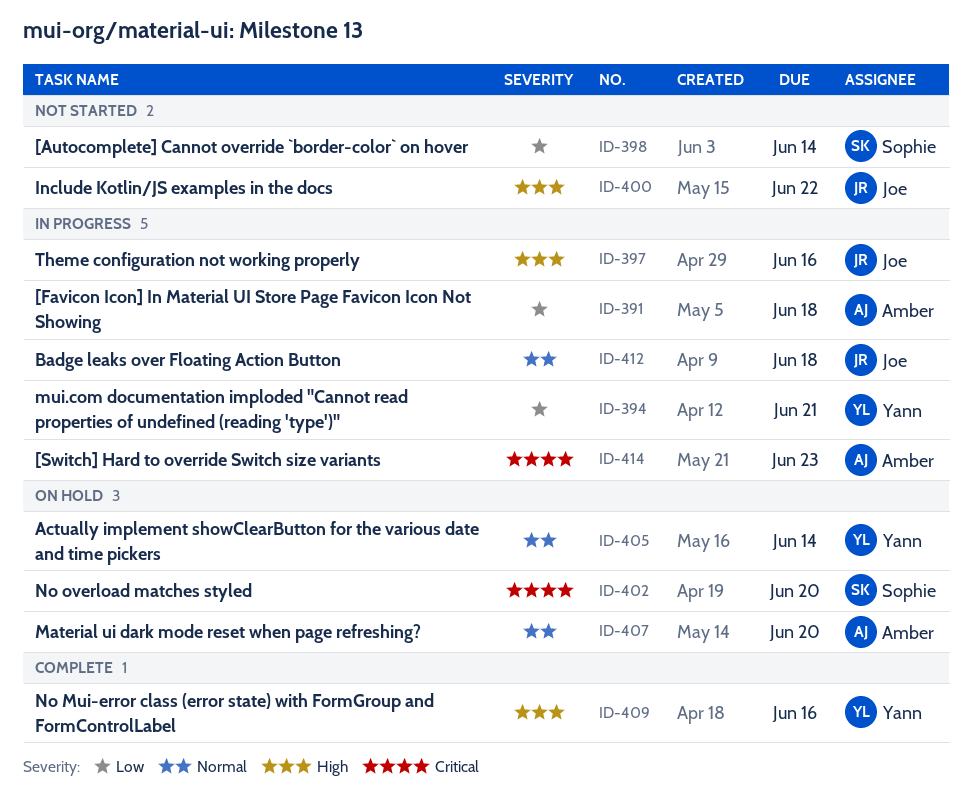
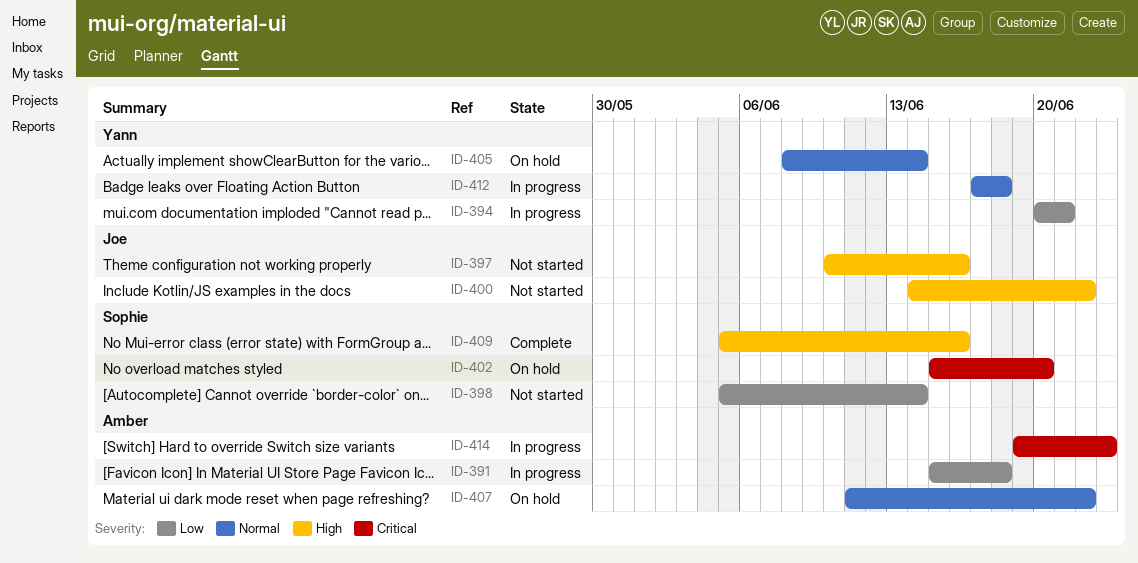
ID-397, status: In progress -> Not started
ID-407, due: Jun 20 -> Jun 22
ID-409, owner: Yann -> Sophie
ID-412, owner: Joe -> Yann

